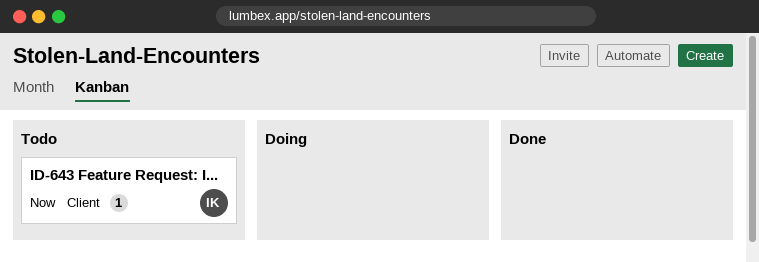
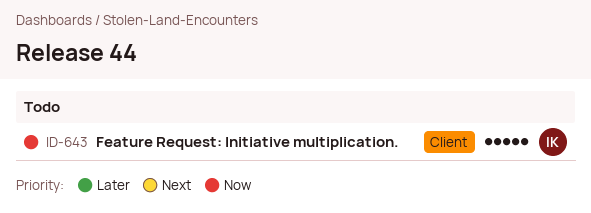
ID-643, estimate: 1 -> 5

